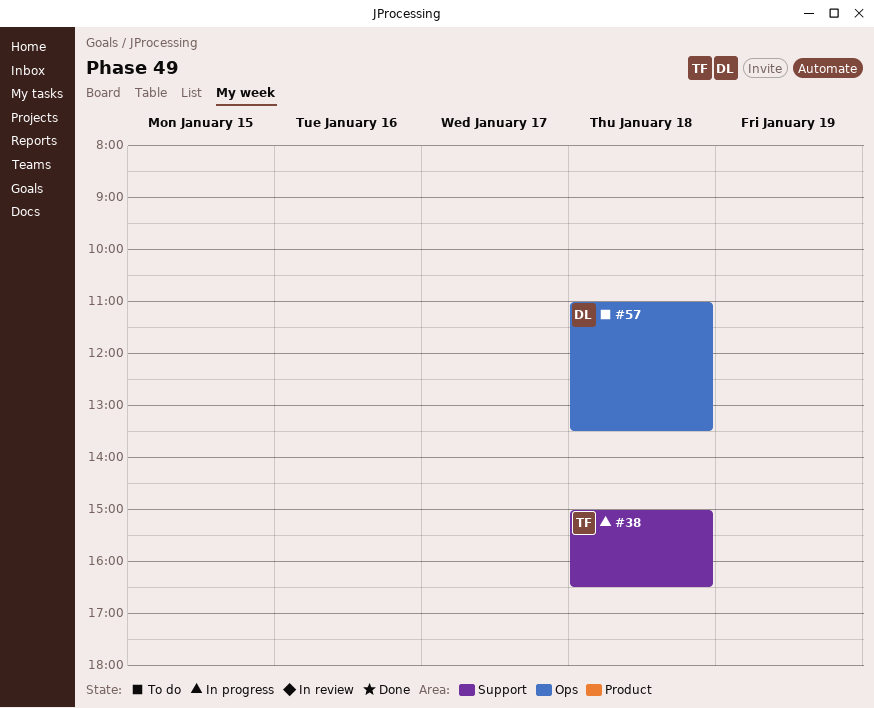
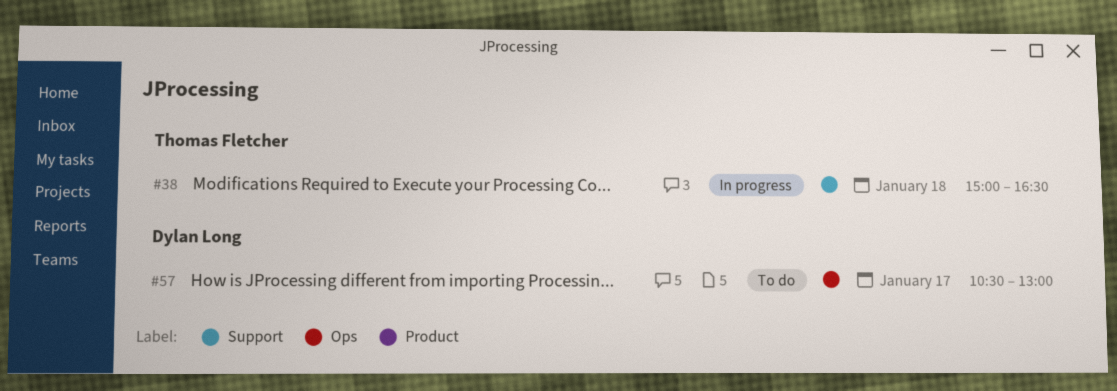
#57, day: Jan 18 -> Jan 17
#57, begins: 11:00 -> 10:30
#57, ends: 13:30 -> 13:00

